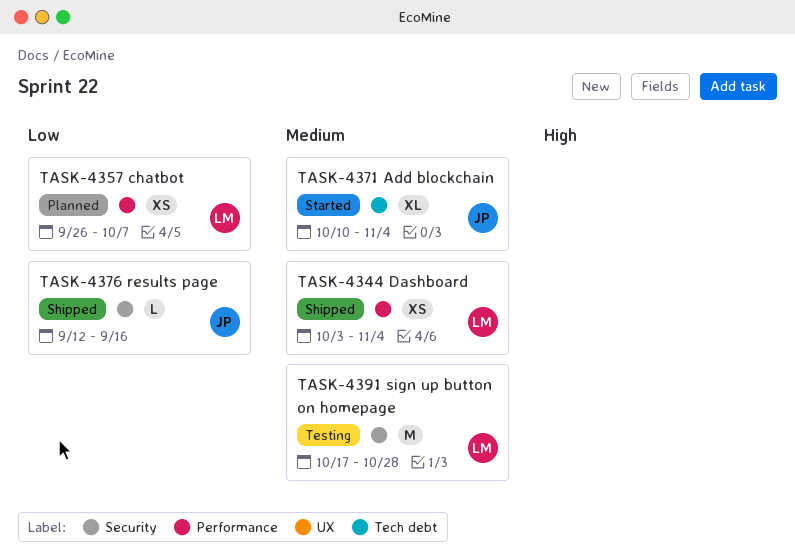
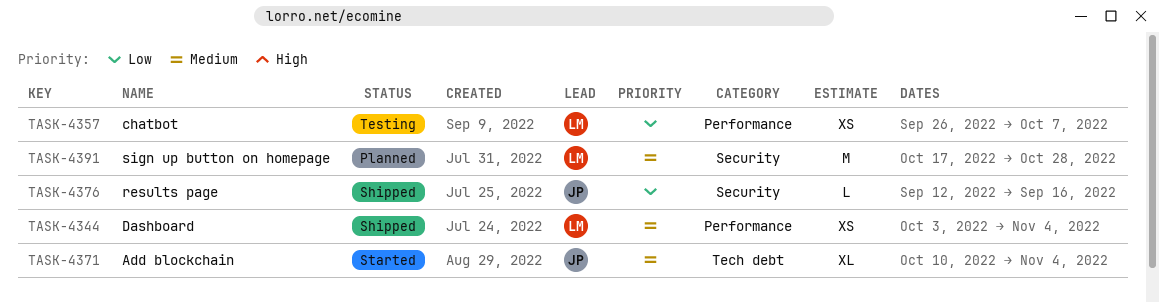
TASK-4357, status: Planned -> Testing
TASK-4391, status: Testing -> Planned

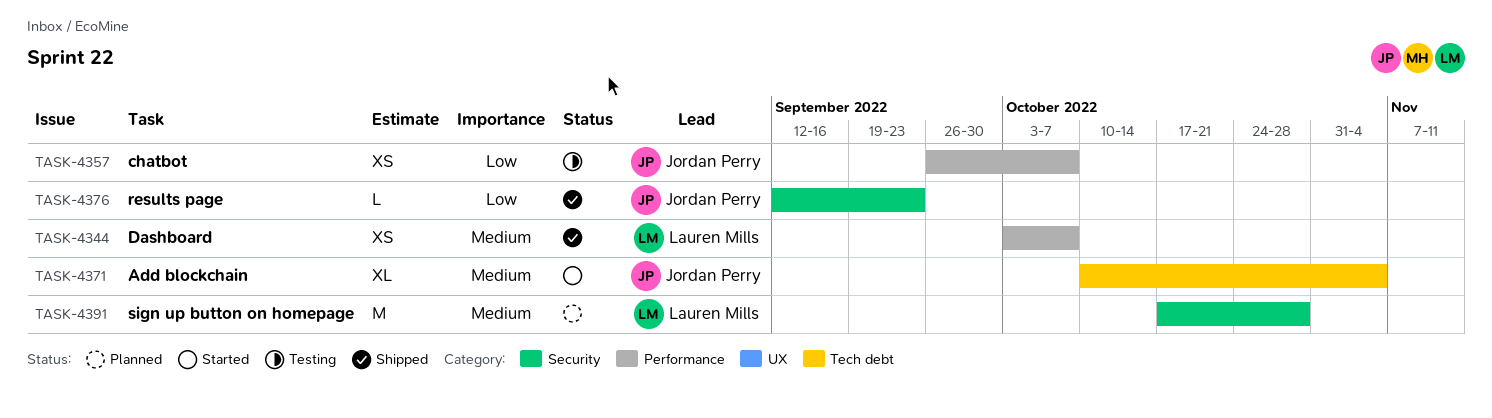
TASK-4344, due: Nov 4 -> Oct 7
TASK-4357, owner: Lauren Mills -> Jordan Perry
TASK-4376, due: Sep 16 -> Sep 23

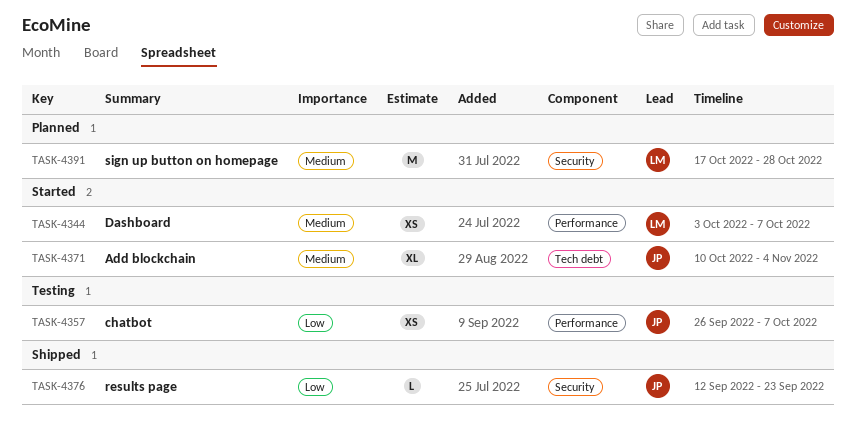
TASK-4344, status: Shipped -> Started

